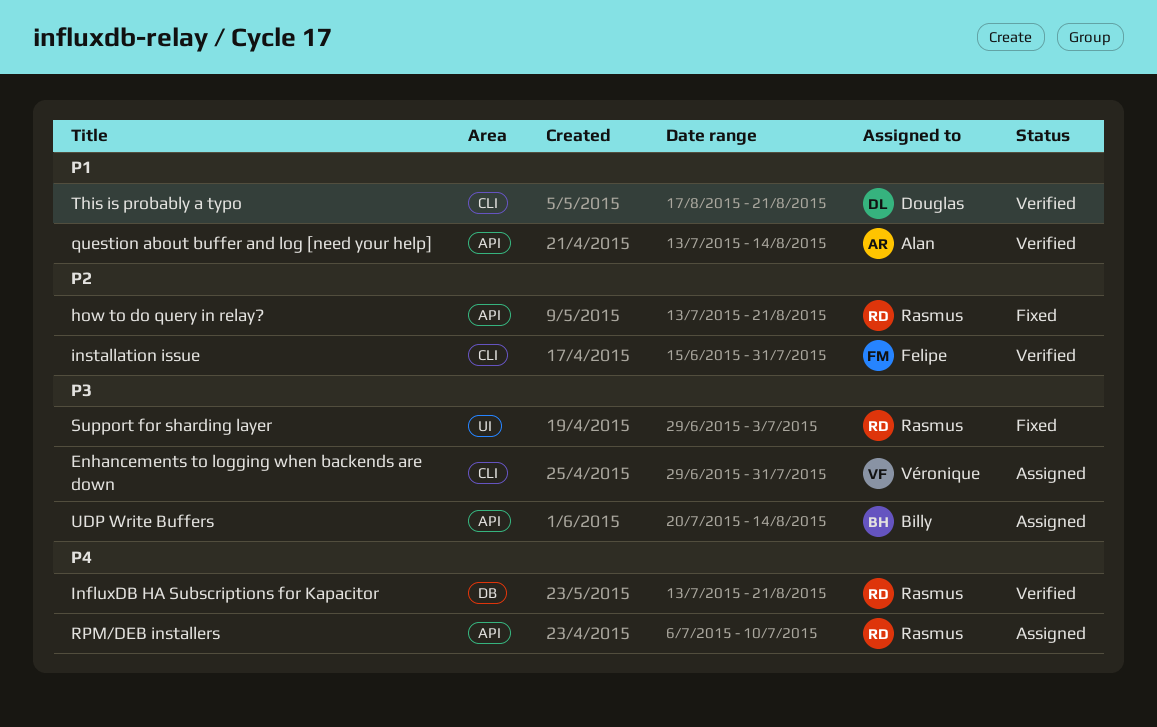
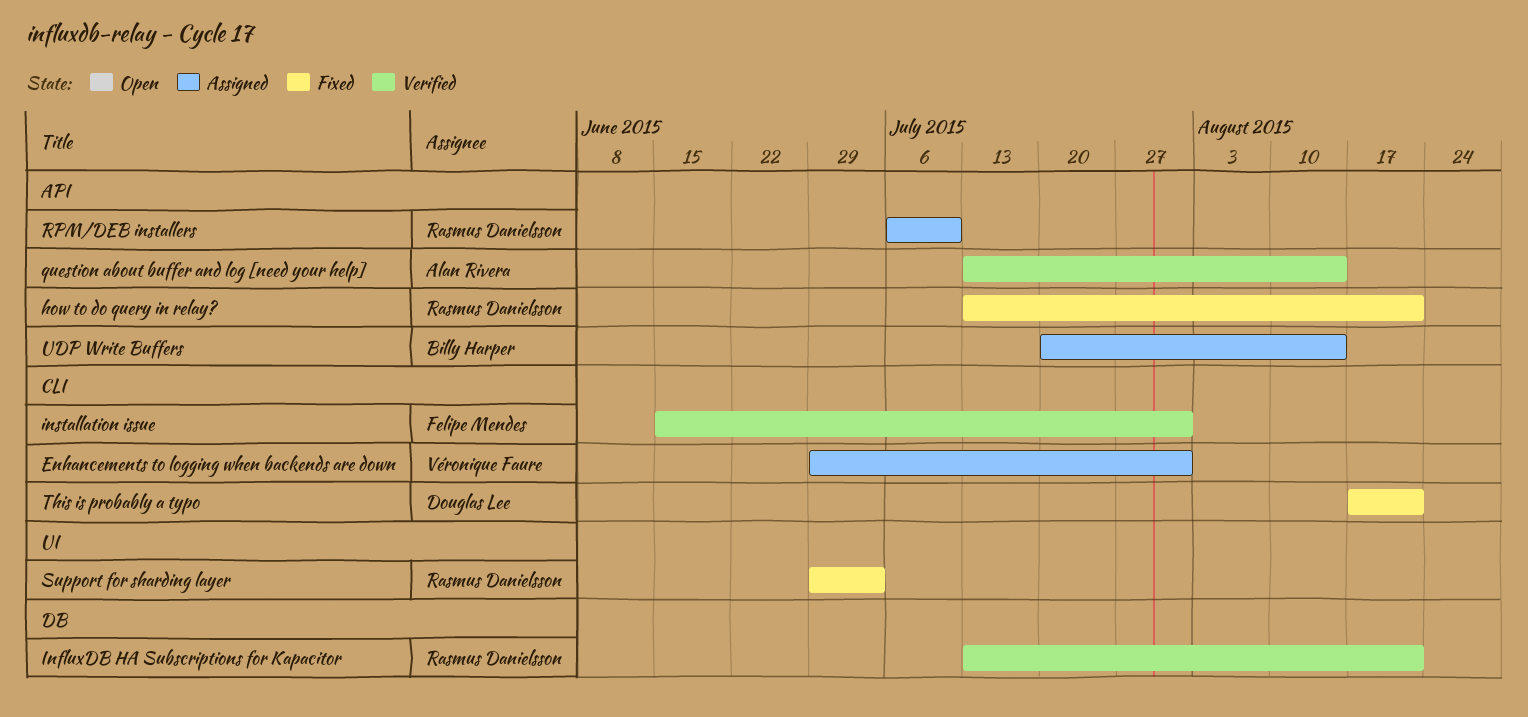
This is probably a typo, status: Verified -> Fixed

